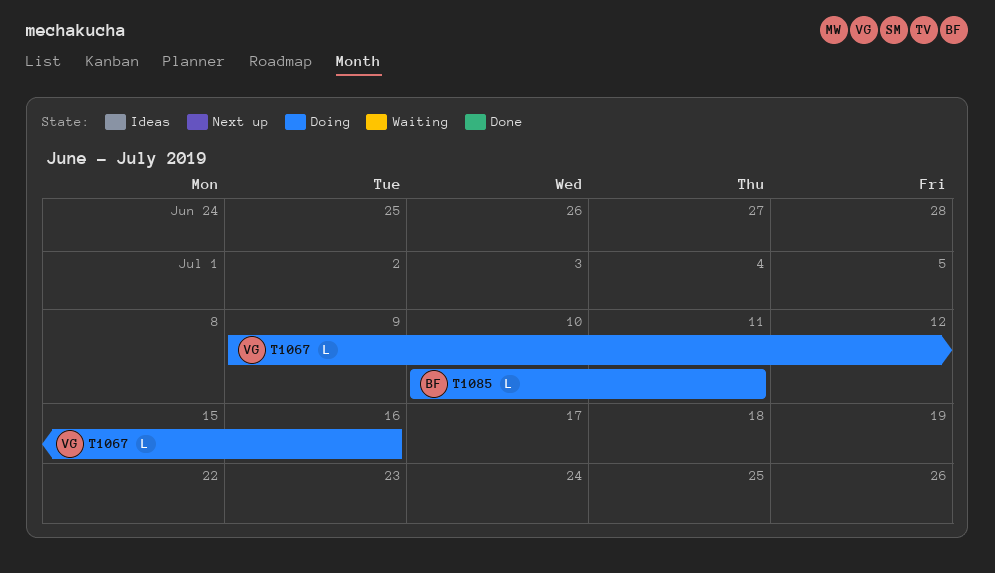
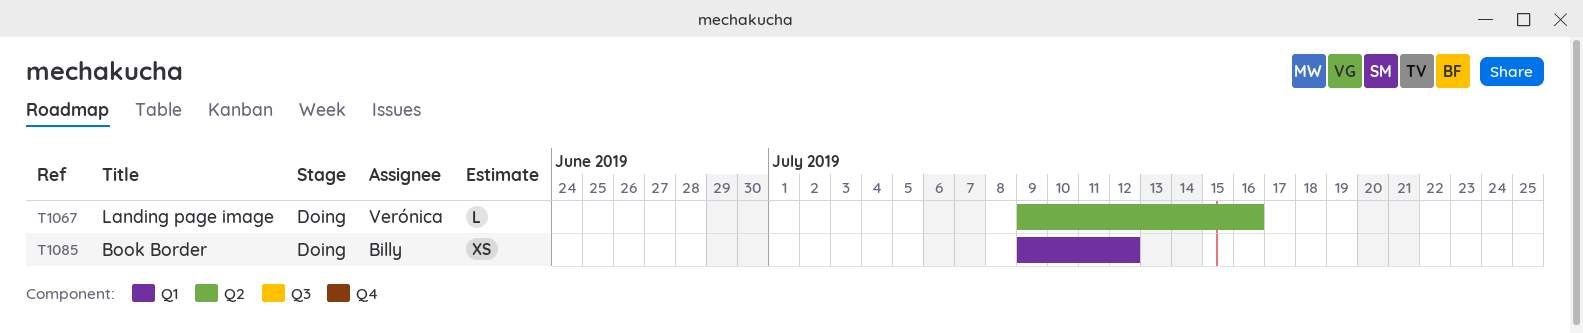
T1085, estimate: L -> XS
T1085, start: Jul 10 -> Jul 9
T1085, due: Jul 11 -> Jul 12

